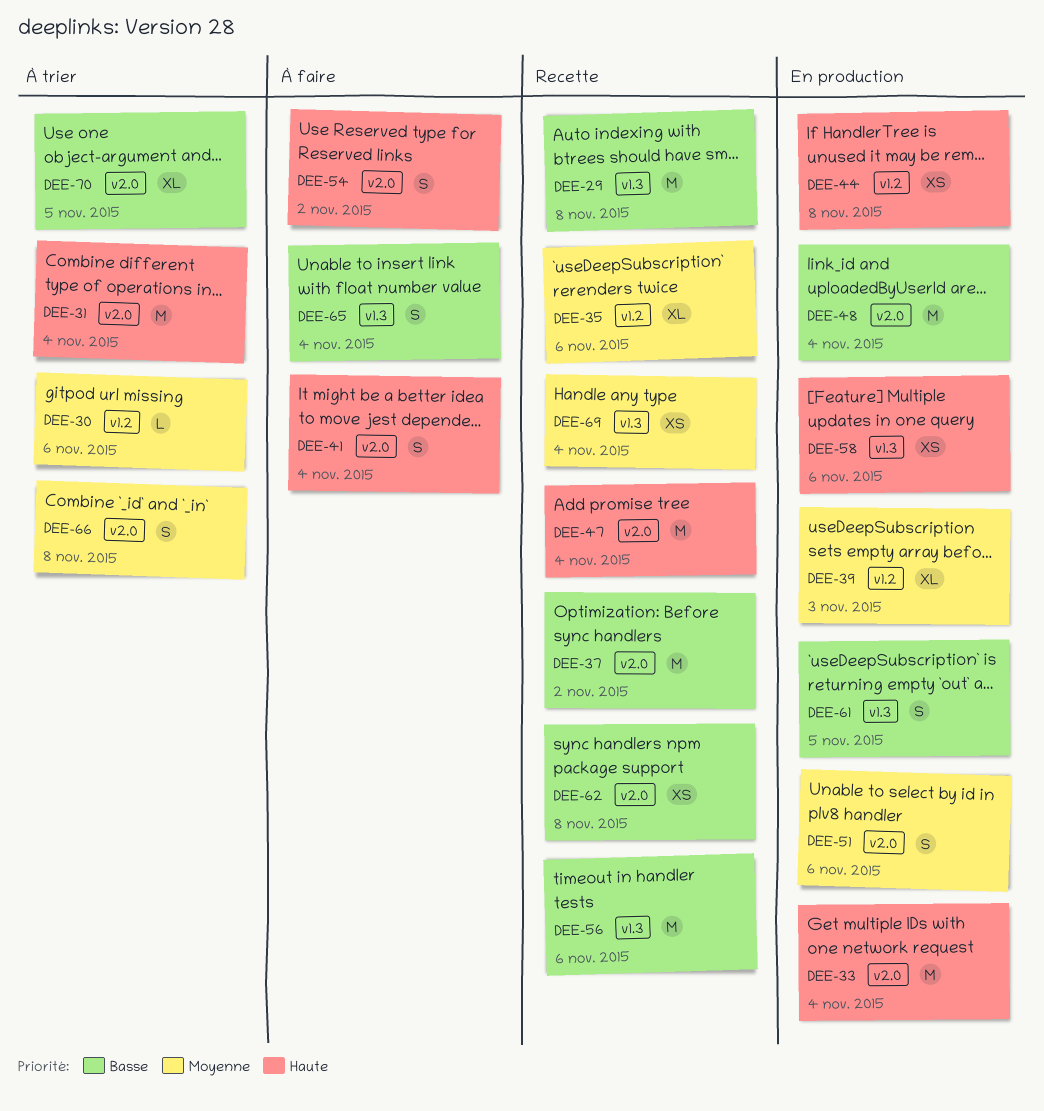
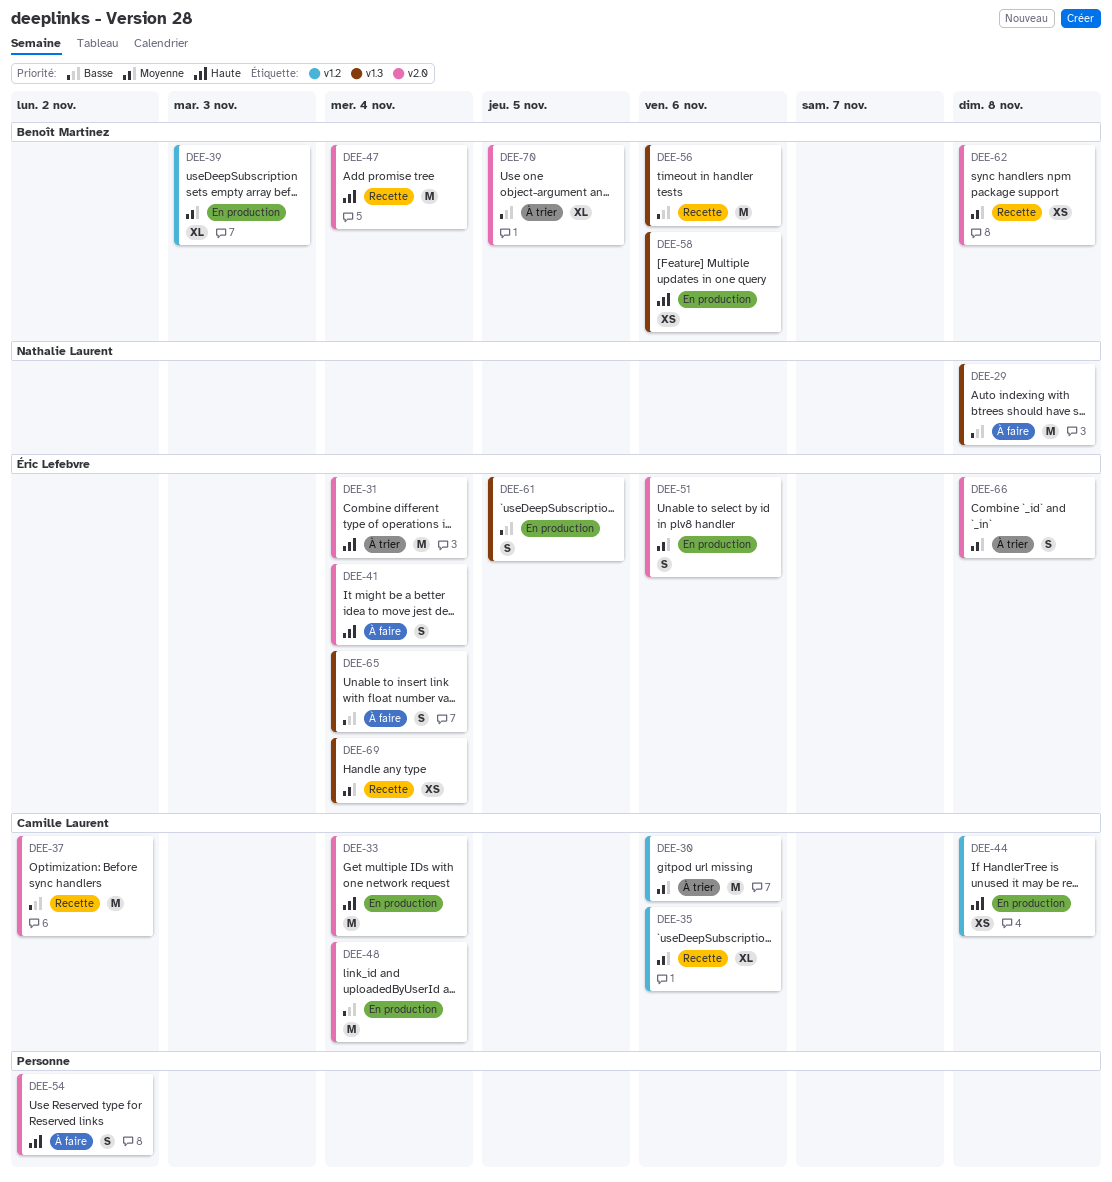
DEE-29, status: Recette -> À faire
DEE-30, estimate: L -> M
DEE-62, priority: Basse -> Moyenne

